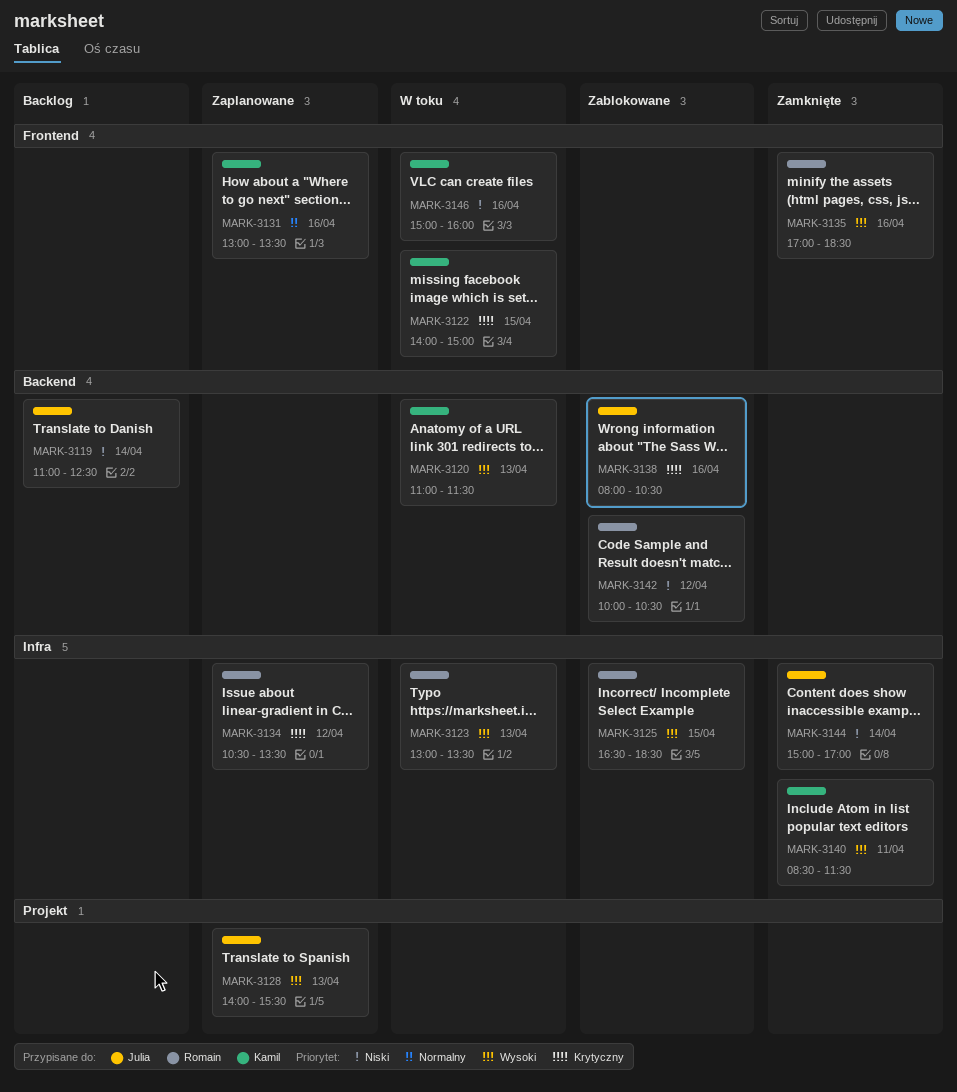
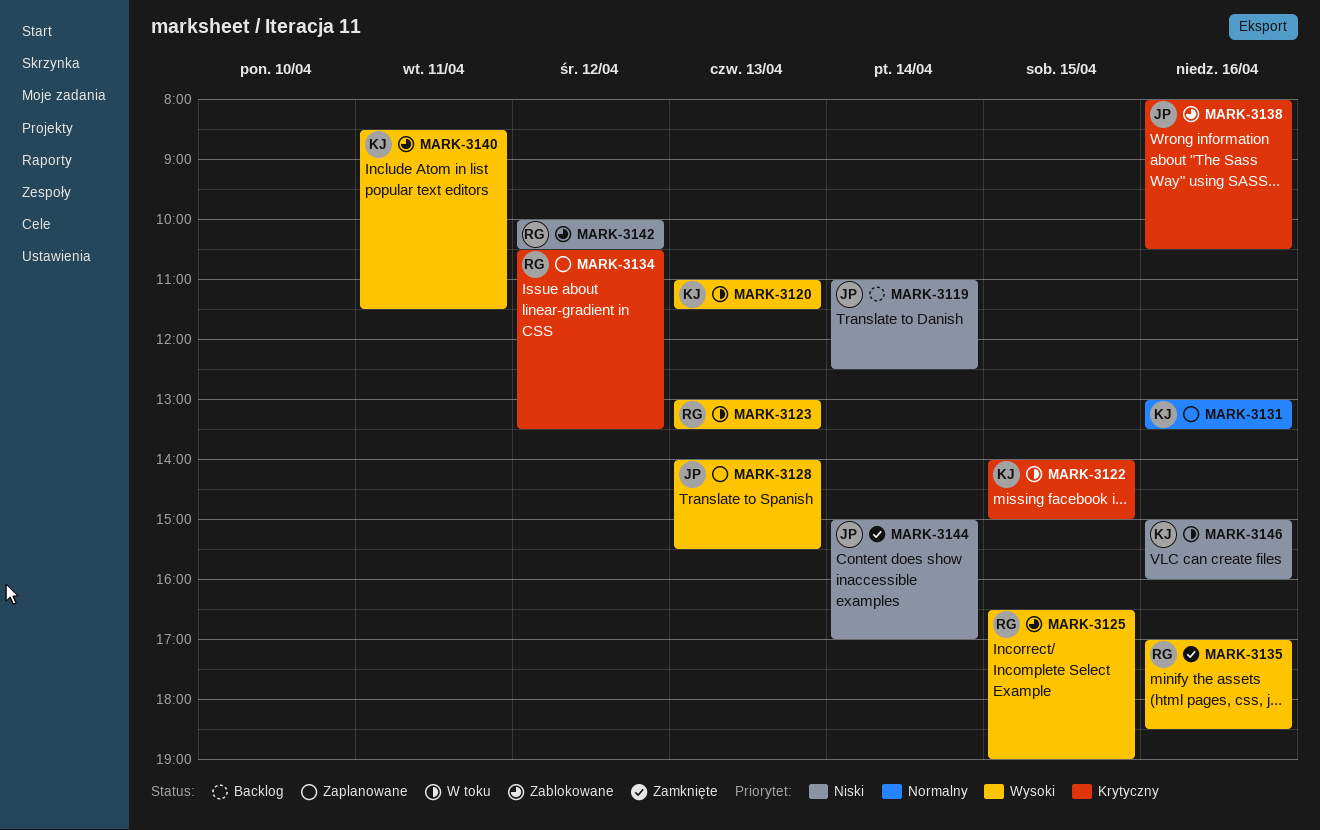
MARK-3125, ends: 18:30 -> 19:00
MARK-3140, status: Zamknięte -> Zablokowane

